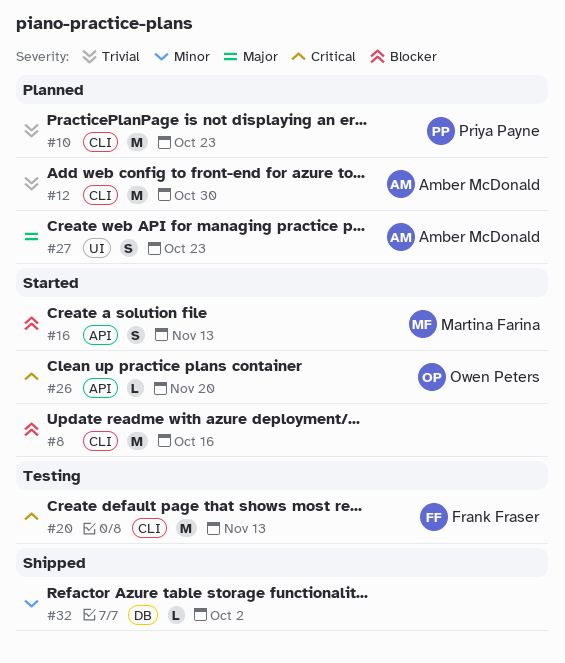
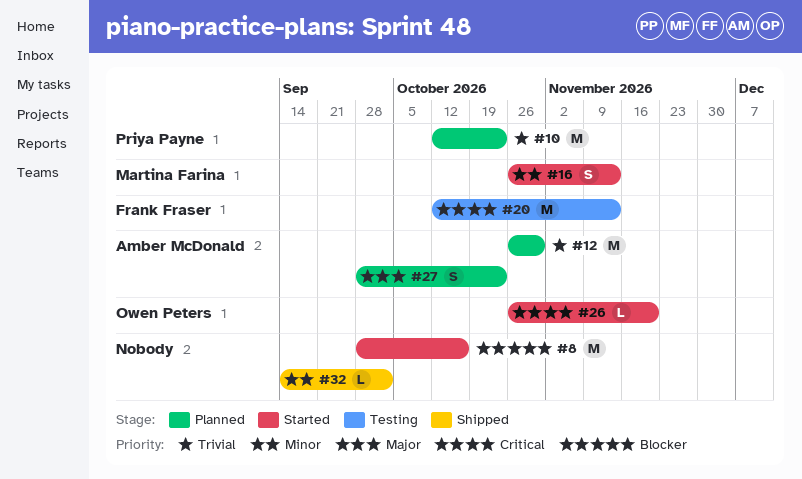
#16, priority: Blocker -> Minor

